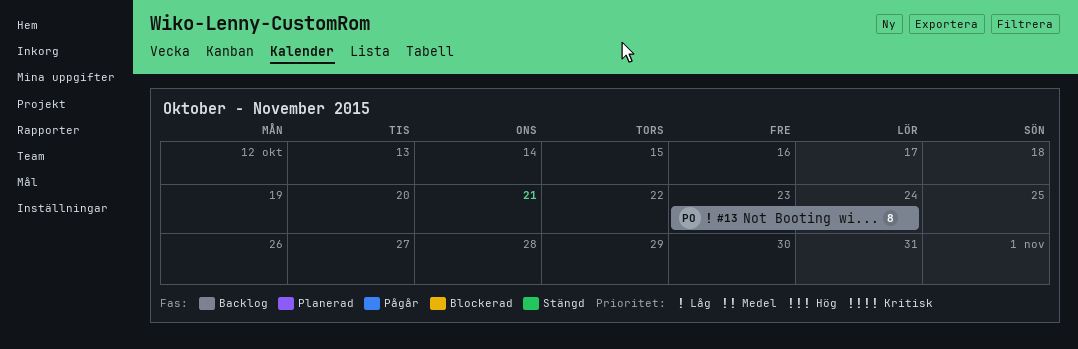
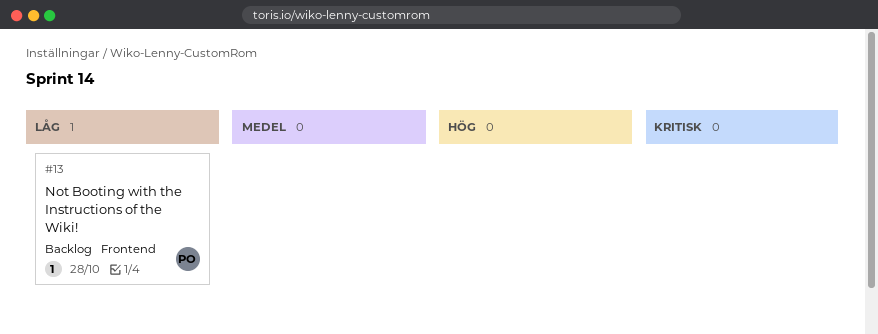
#13, estimate: 8 -> 1
#13, due: Oct 24 -> Oct 28

